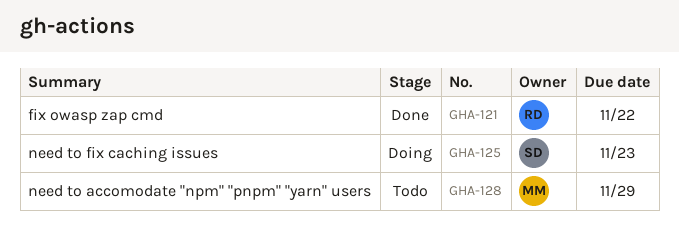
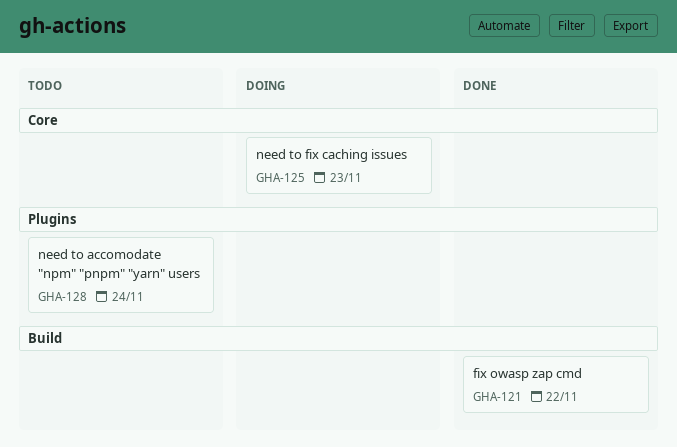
GHA-128, due: Nov 29 -> Nov 24

